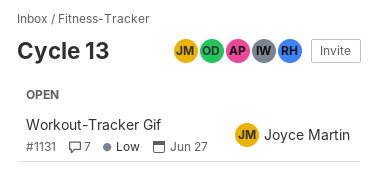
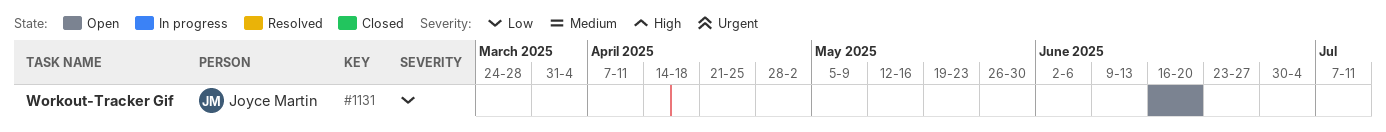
#1131, due: Jun 27 -> Jun 20

